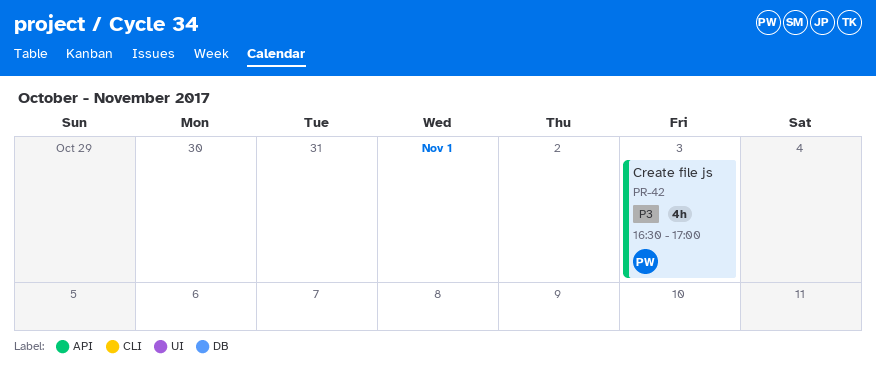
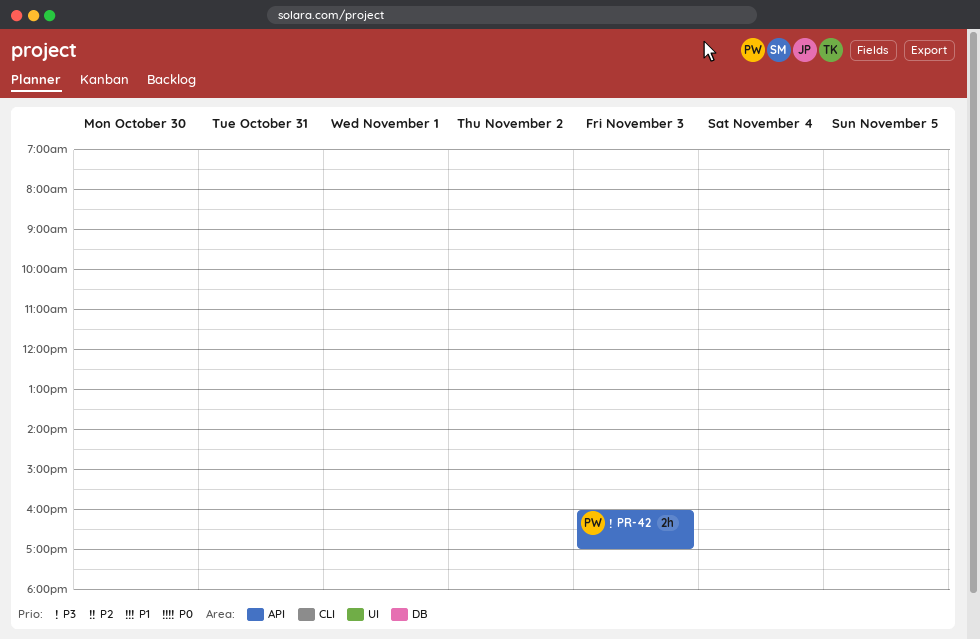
PR-42, estimate: 4h -> 2h
PR-42, begins: 16:30 -> 16:00

